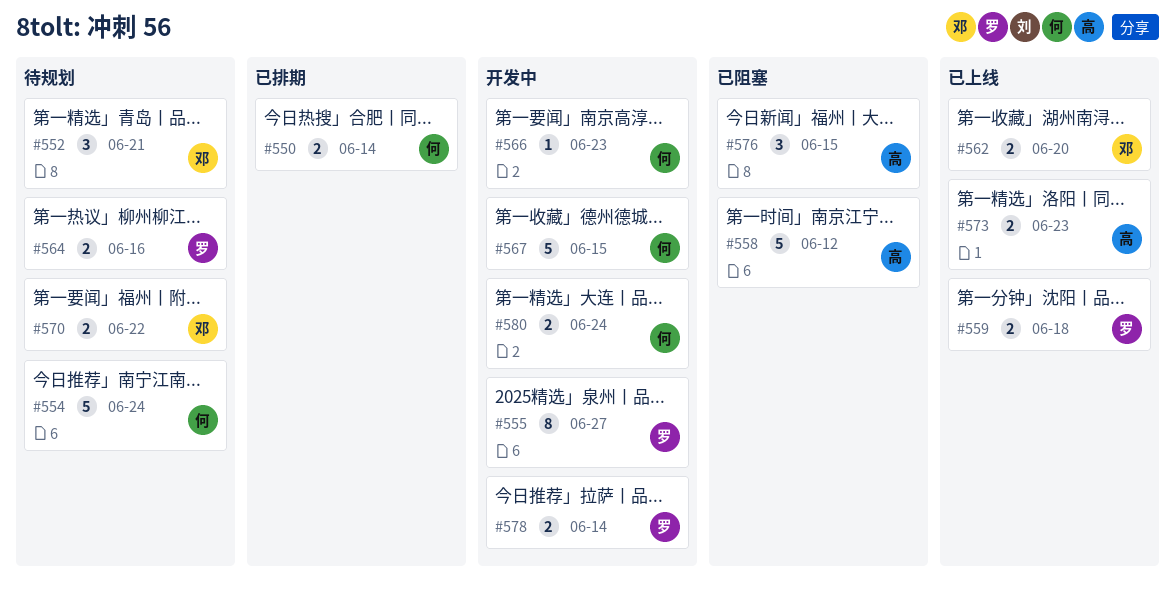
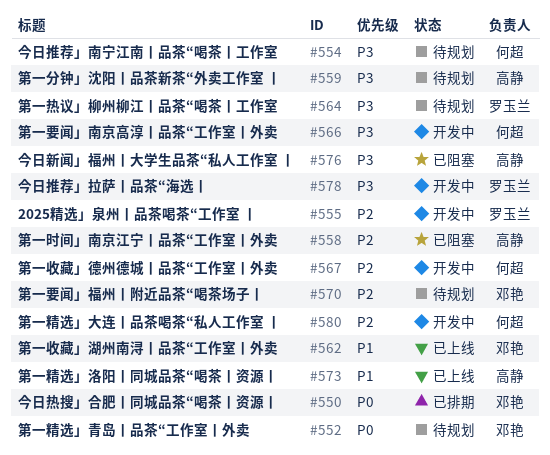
#550, owner: 何超 -> 邓艳
#559, status: 已上线 -> 待规划
#559, owner: 罗玉兰 -> 高静

